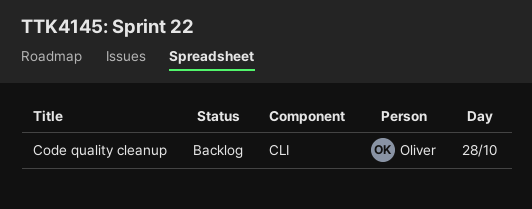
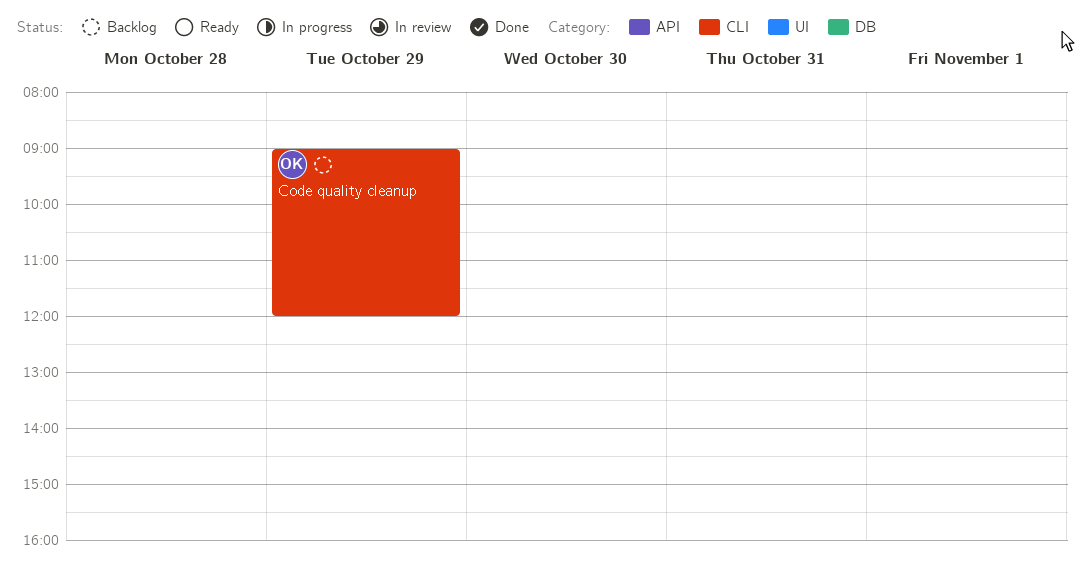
Code quality cleanup, day: Oct 28 -> Oct 29

